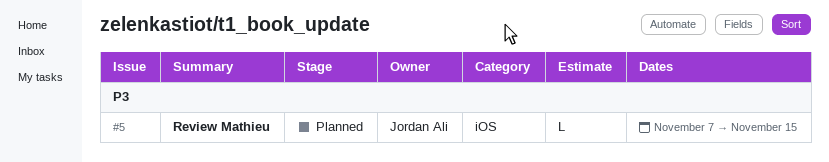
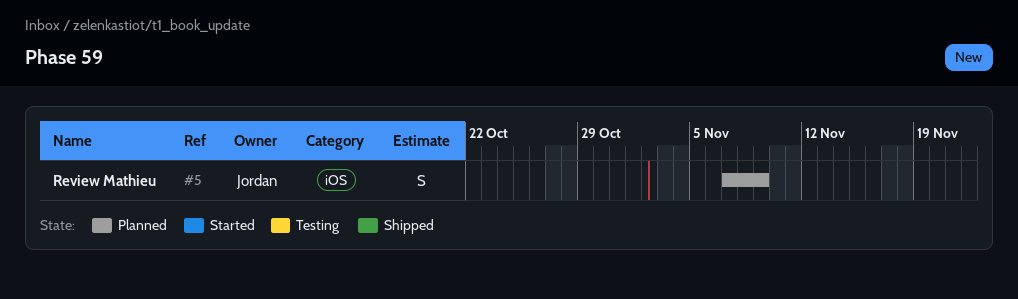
#5, estimate: L -> S
#5, due: Nov 15 -> Nov 9

